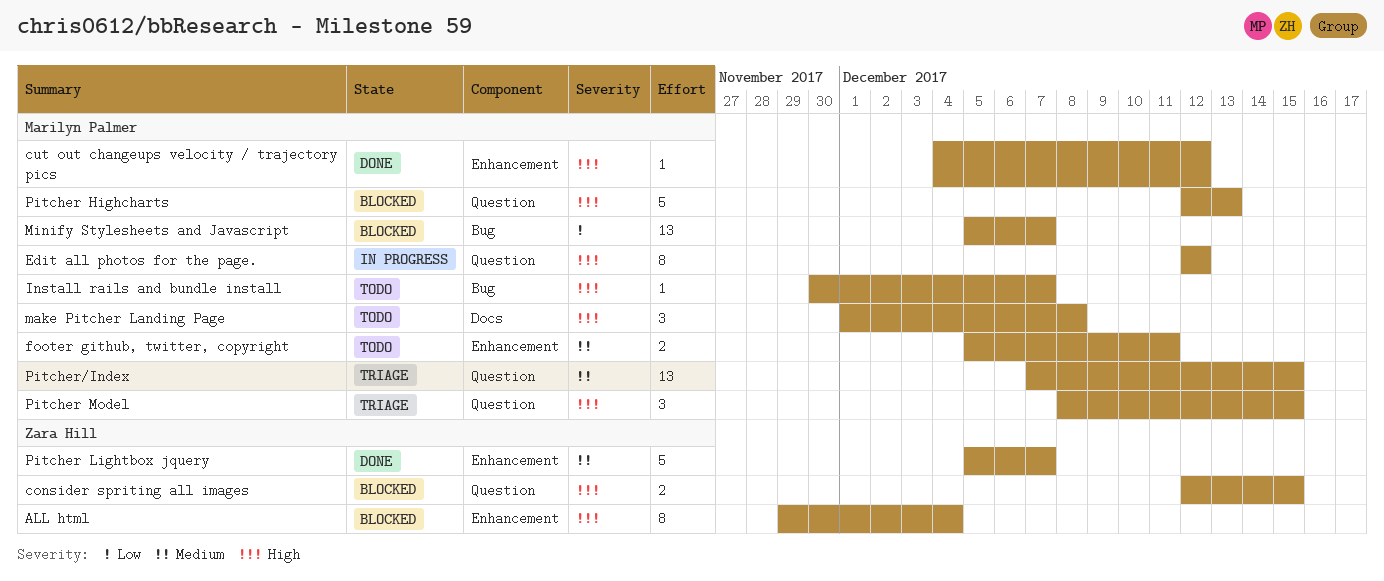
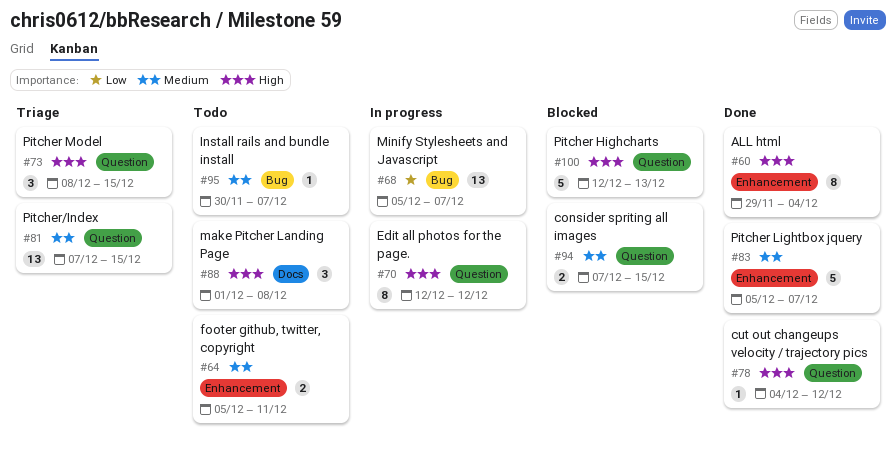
ALL html, status: Blocked -> Done
consider spriting all images, priority: High -> Medium
consider spriting all images, start: Dec 12 -> Dec 7
cut out changeups velocity / trajectory pics, label: Enhancement -> Question
Install rails and bundle install, priority: High -> Medium
Minify Stylesheets and Javascript, status: Blocked -> In progress

